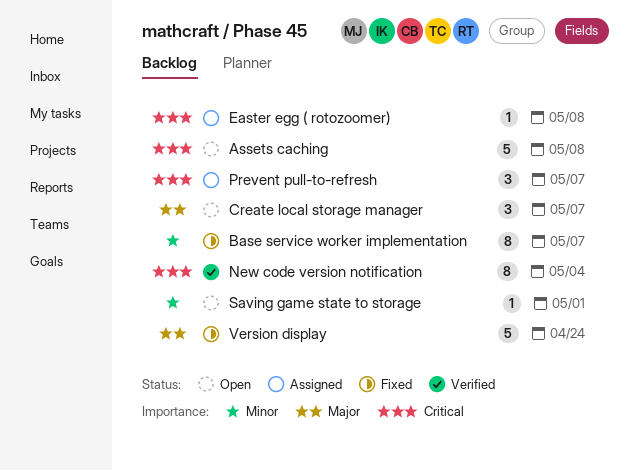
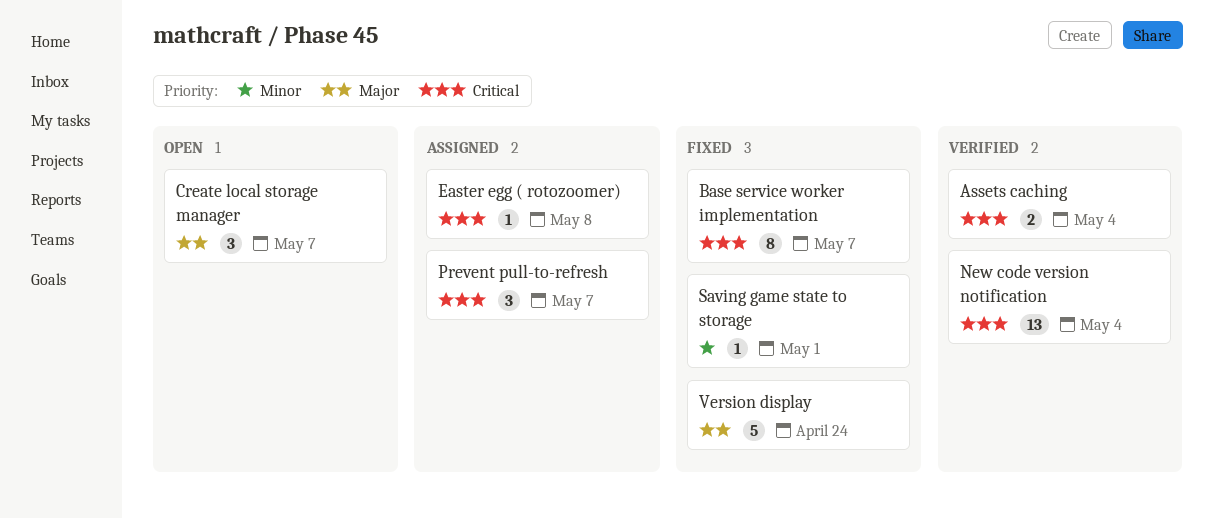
Assets caching, status: Open -> Verified
Assets caching, estimate: 5 -> 2
Assets caching, due: May 8 -> May 4
Base service worker implementation, priority: Minor -> Critical
New code version notification, estimate: 8 -> 13
Saving game state to storage, status: Open -> Fixed

